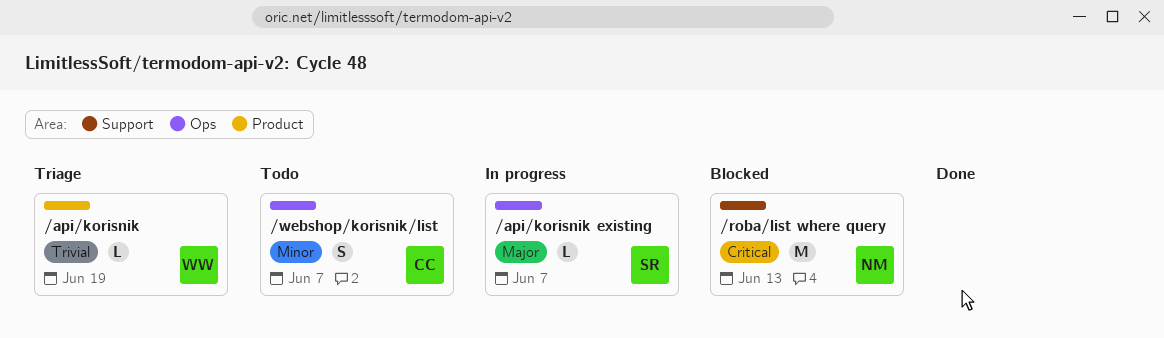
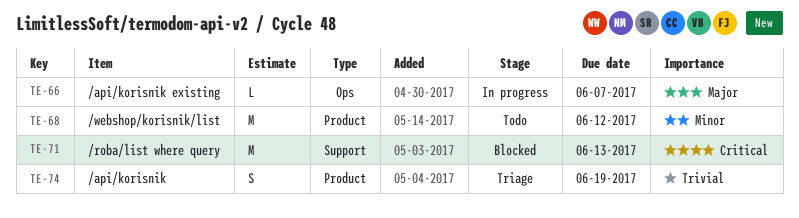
/api/korisnik, estimate: L -> S
/webshop/korisnik/list, label: Ops -> Product
/webshop/korisnik/list, estimate: S -> M
/webshop/korisnik/list, due: Jun 7 -> Jun 12

